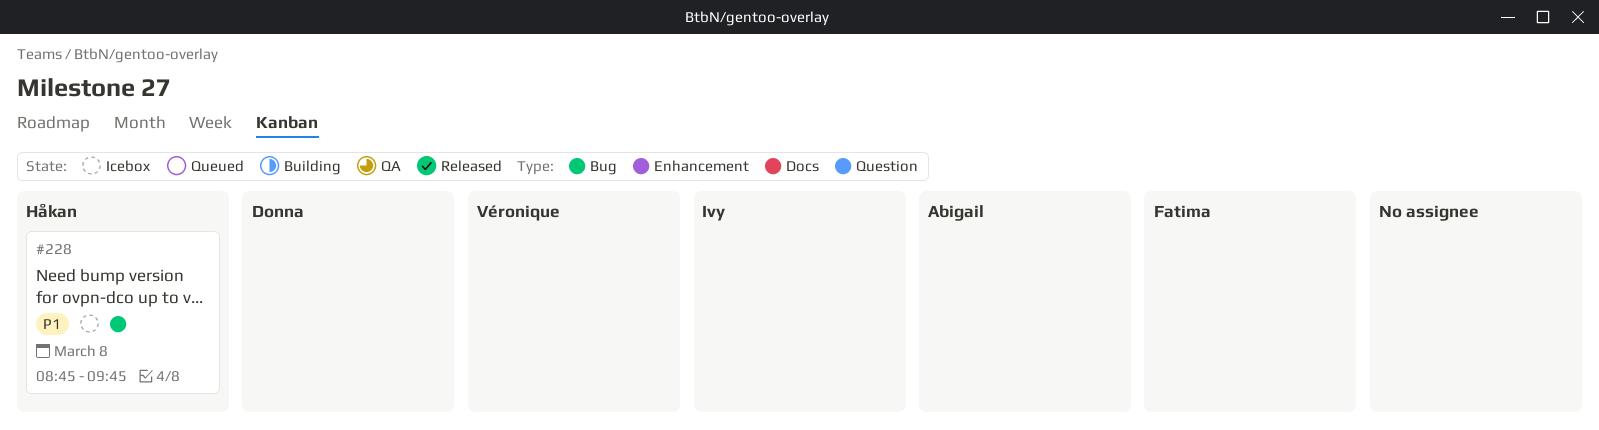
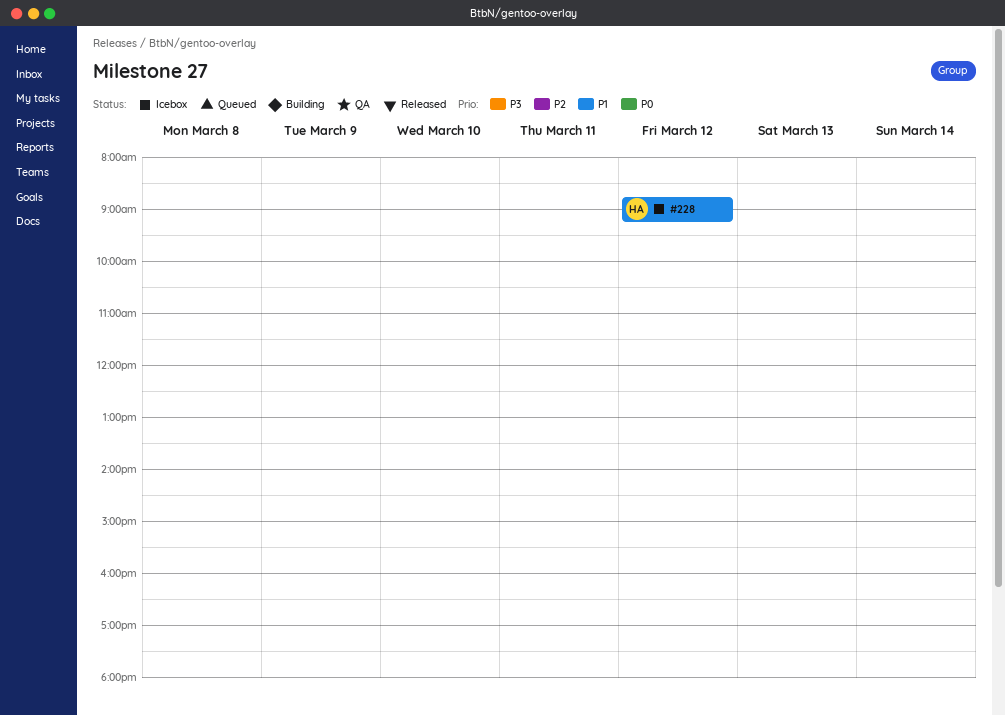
#228, day: Mar 8 -> Mar 12
#228, ends: 09:45 -> 09:15

